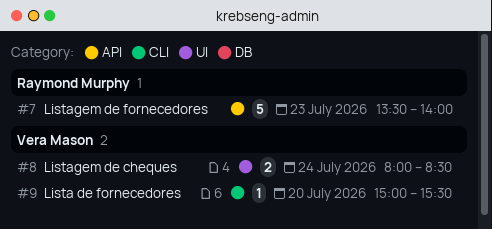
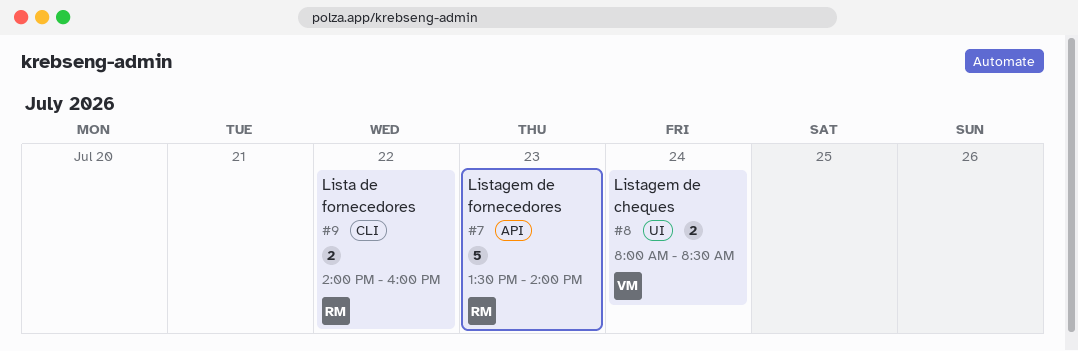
#9, owner: Vera Mason -> Raymond Murphy
#9, estimate: 1 -> 2
#9, day: Jul 20 -> Jul 22
#9, begins: 15:00 -> 14:00
#9, ends: 15:30 -> 16:00

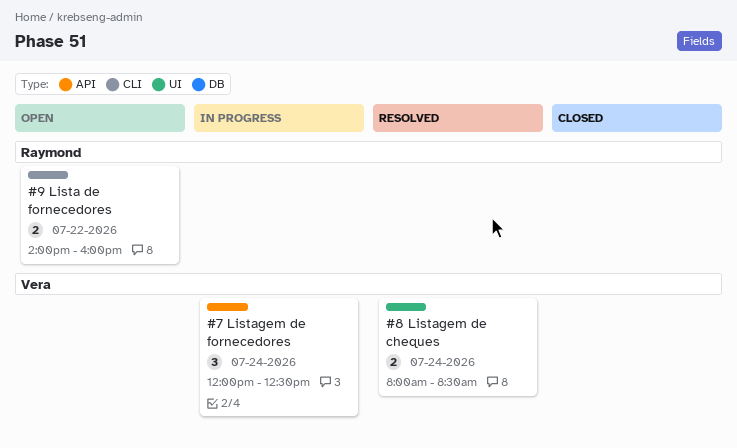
#7, owner: Raymond -> Vera
#7, estimate: 5 -> 3
#7, day: Jul 23 -> Jul 24
#7, begins: 13:30 -> 12:00
#7, ends: 14:00 -> 12:30

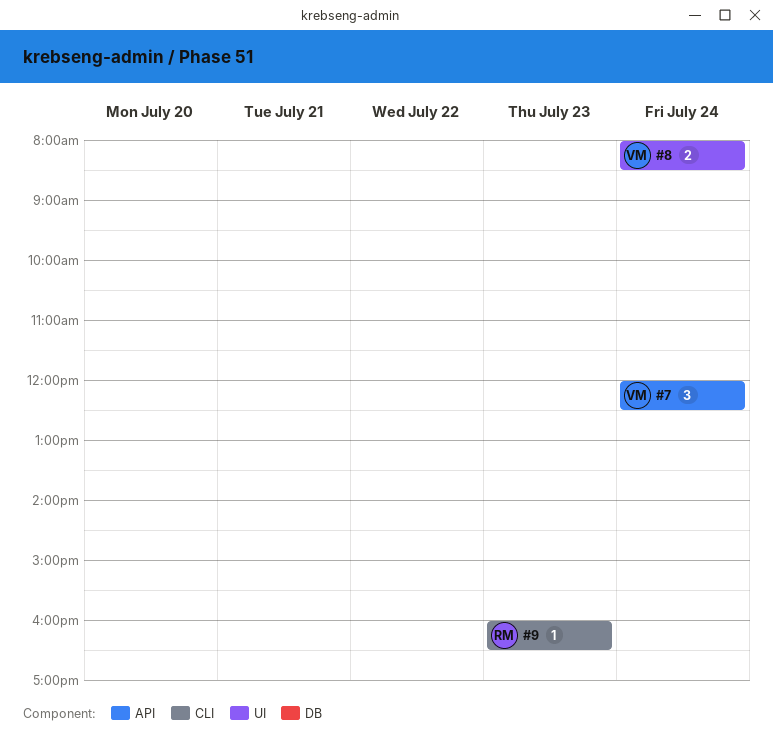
#9, estimate: 2 -> 1
#9, day: Jul 22 -> Jul 23
#9, begins: 14:00 -> 16:00
#9, ends: 16:00 -> 16:30

